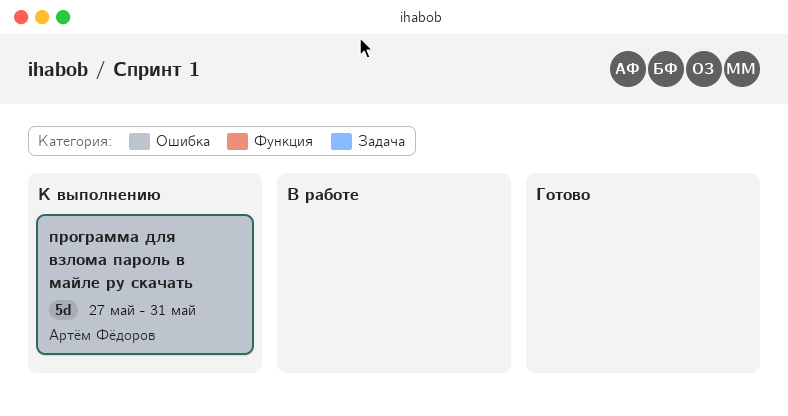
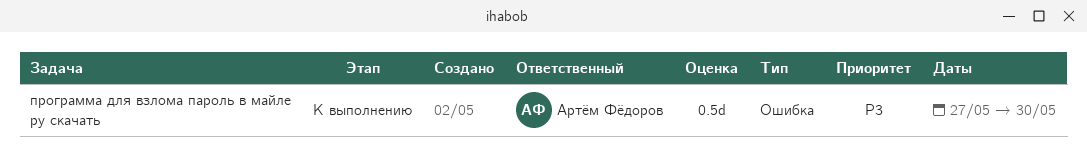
программа для взлома пароль в майле ру скачать, estimate: 5d -> 0.5d
программа для взлома пароль в майле ру скачать, due: May 31 -> May 30

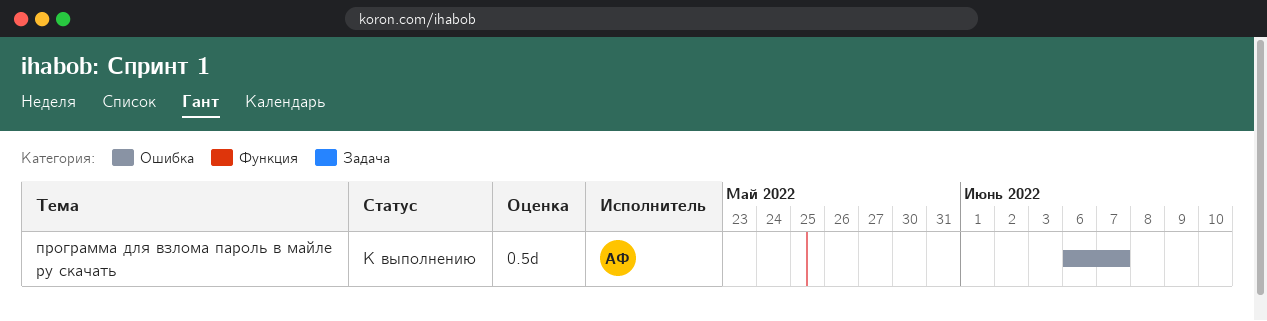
программа для взлома пароль в майле ру скачать, start: May 27 -> Jun 6
программа для взлома пароль в майле ру скачать, due: May 30 -> Jun 7

